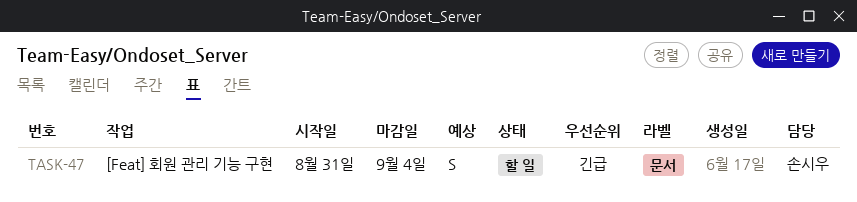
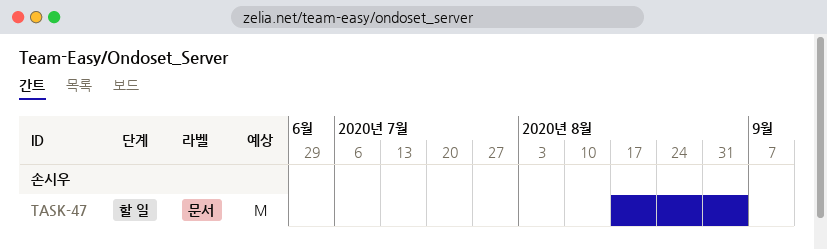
TASK-47, estimate: S -> M
TASK-47, start: Aug 31 -> Aug 17

